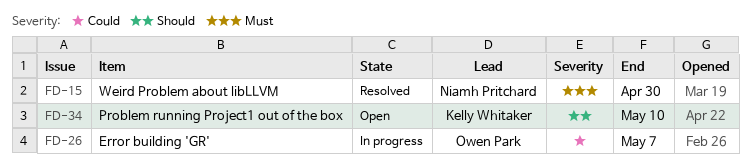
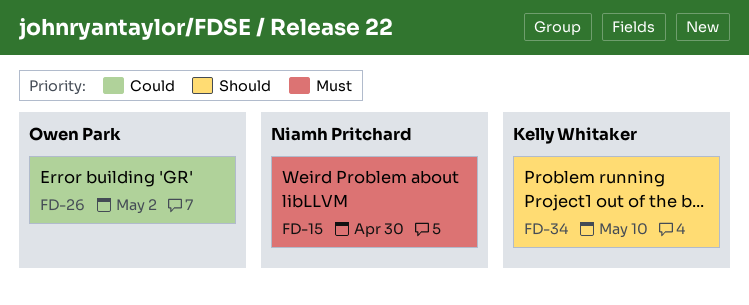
FD-26, due: May 7 -> May 2

